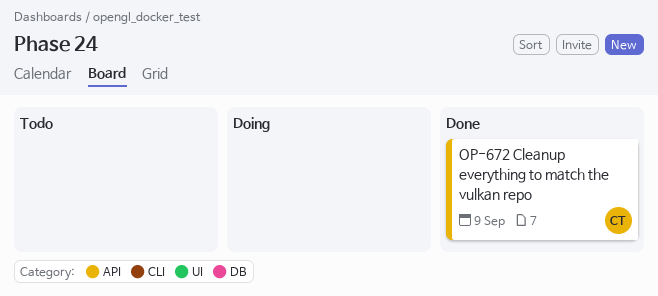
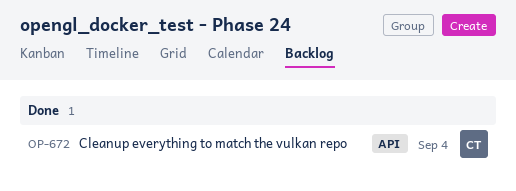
OP-672, due: Sep 9 -> Sep 4

